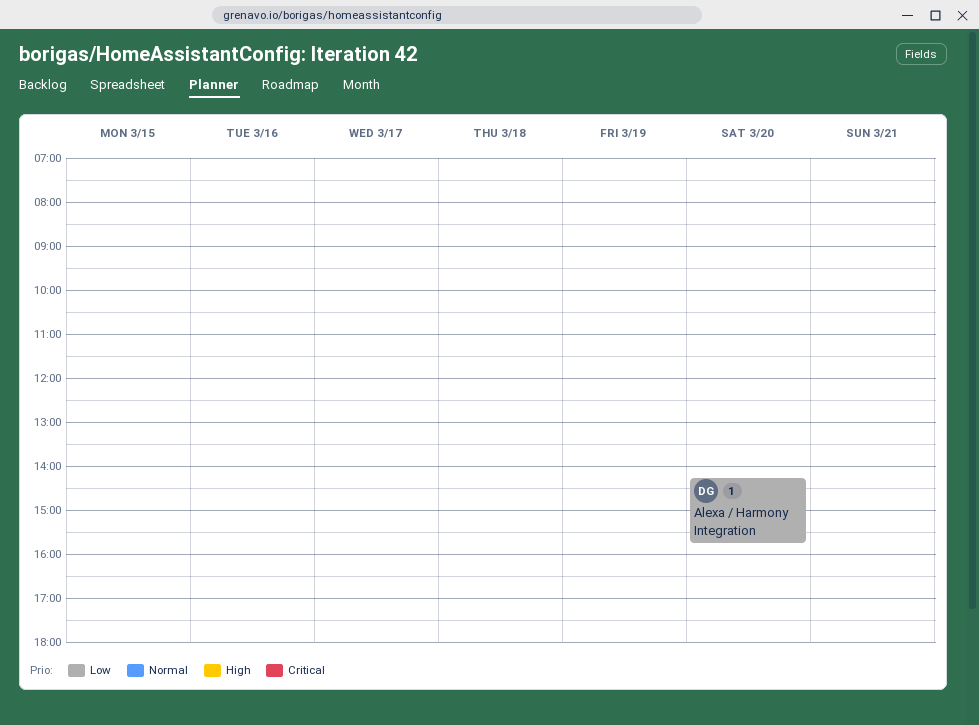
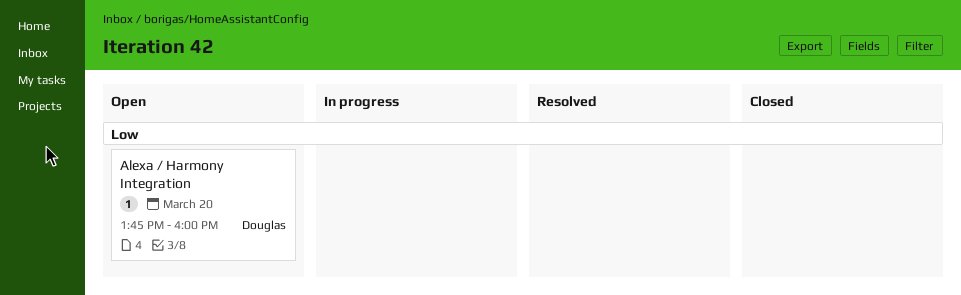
Alexa / Harmony Integration, begins: 14:15 -> 13:45
Alexa / Harmony Integration, ends: 15:45 -> 16:00

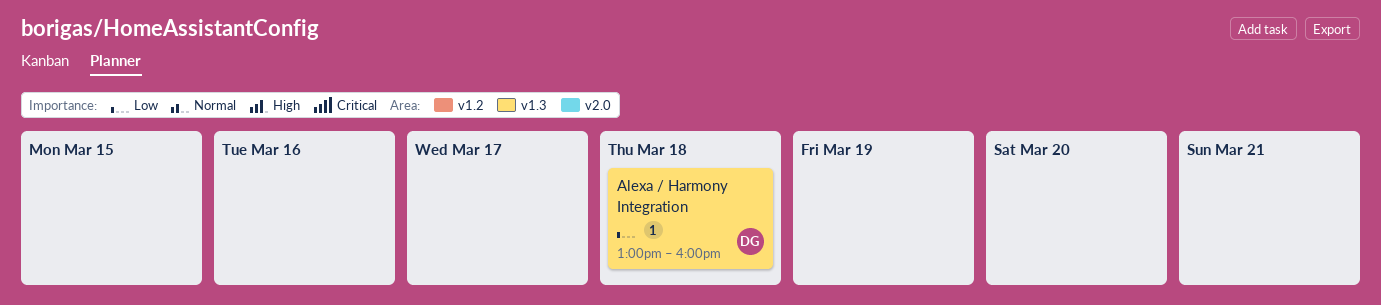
Alexa / Harmony Integration, day: Mar 20 -> Mar 18
Alexa / Harmony Integration, begins: 13:45 -> 13:00

